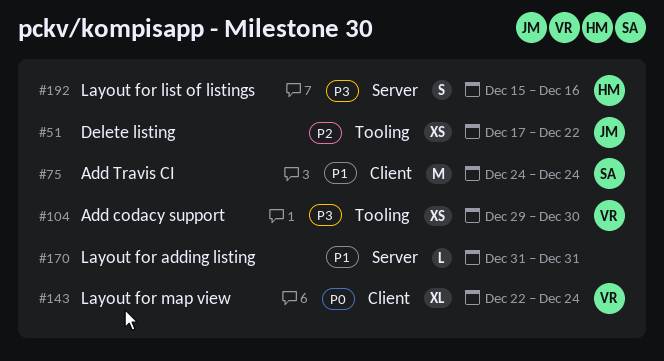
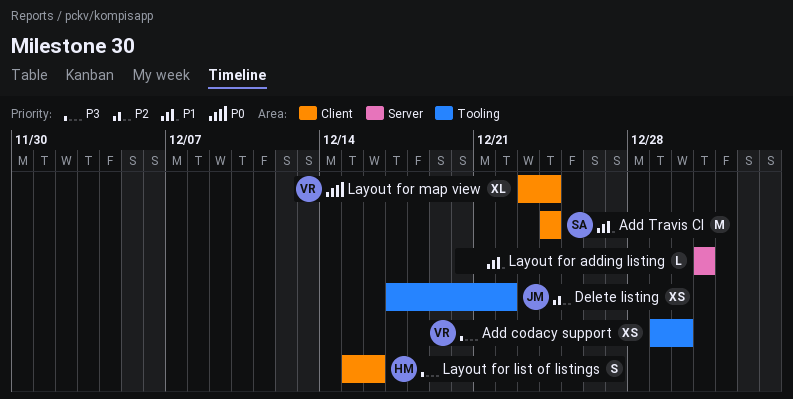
Layout for list of listings, label: Server -> Client
Layout for map view, start: Dec 22 -> Dec 23

